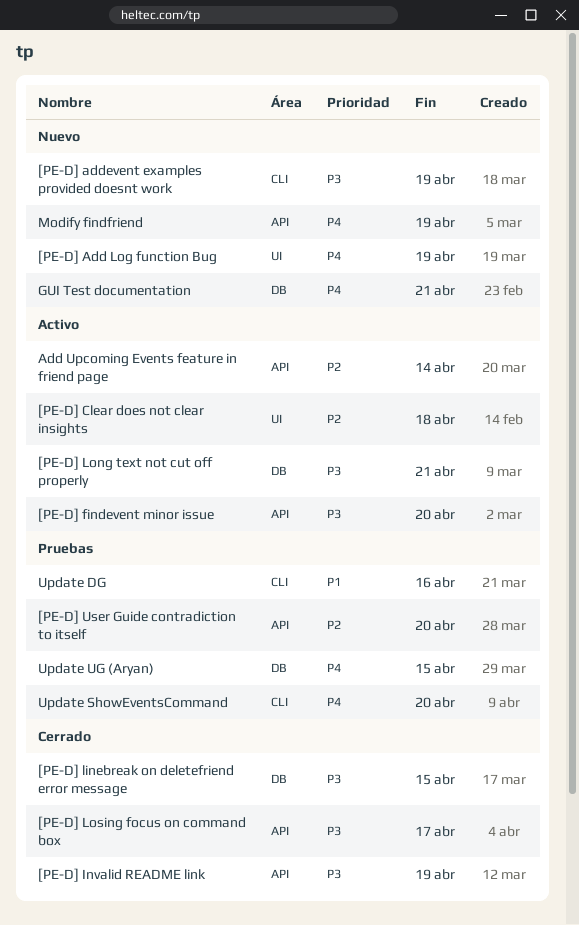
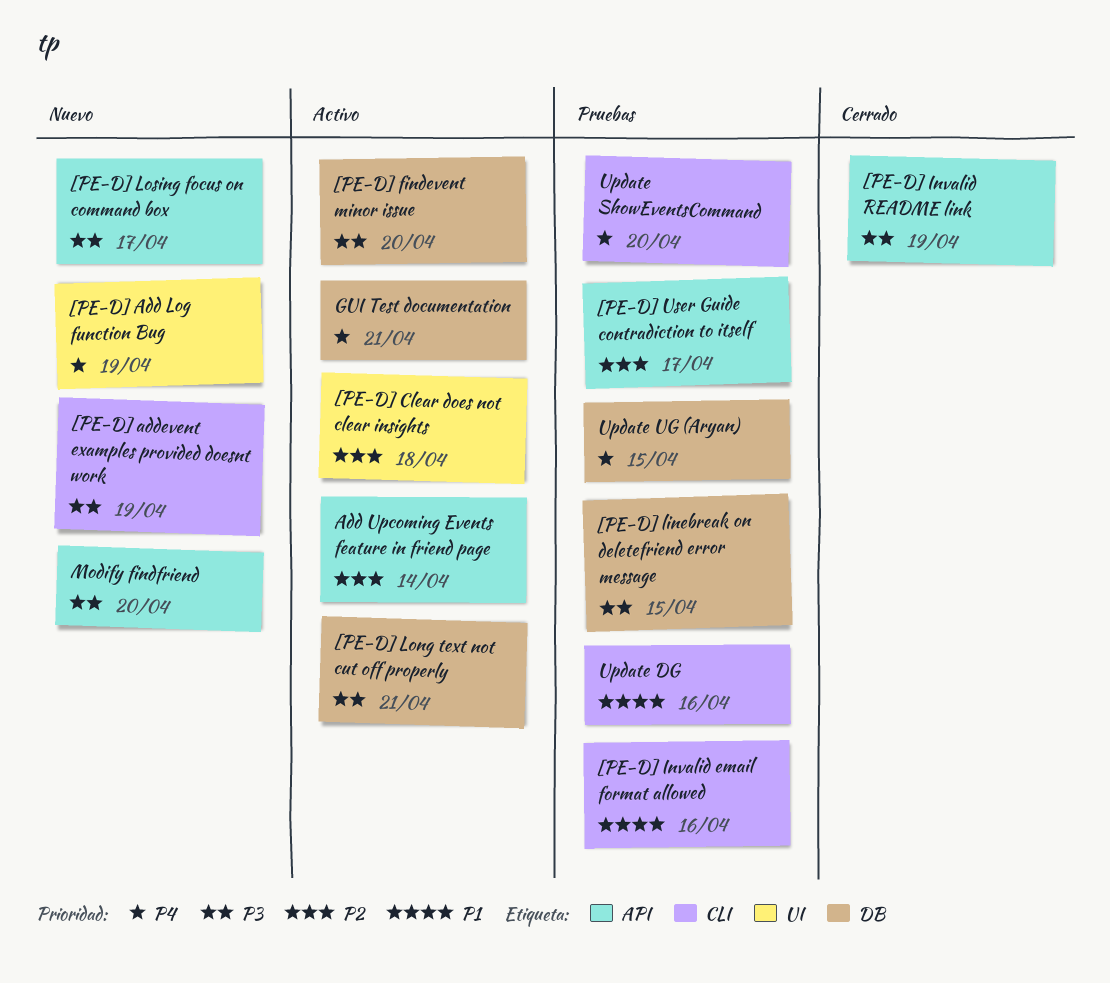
[PE-D] findevent minor issue, label: API -> DB
[PE-D] Invalid email format allowed: none -> present
[PE-D] linebreak on deletefriend error message, status: Cerrado -> Pruebas
[PE-D] Losing focus on command box, status: Cerrado -> Nuevo
[PE-D] User Guide contradiction to itself, due: Apr 20 -> Apr 17
GUI Test documentation, status: Nuevo -> Activo
Modify findfriend, priority: P4 -> P3
Modify findfriend, due: Apr 19 -> Apr 20

